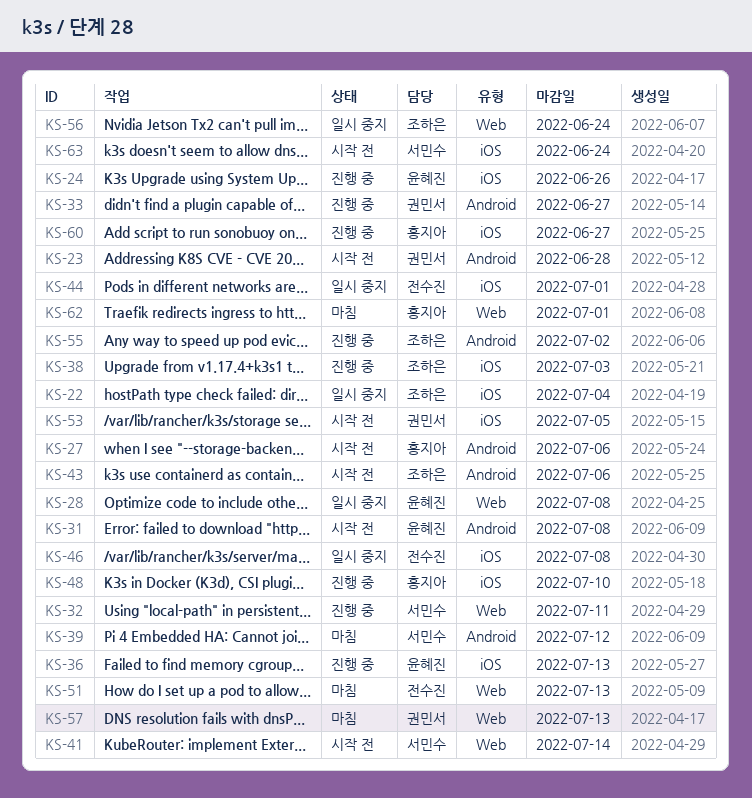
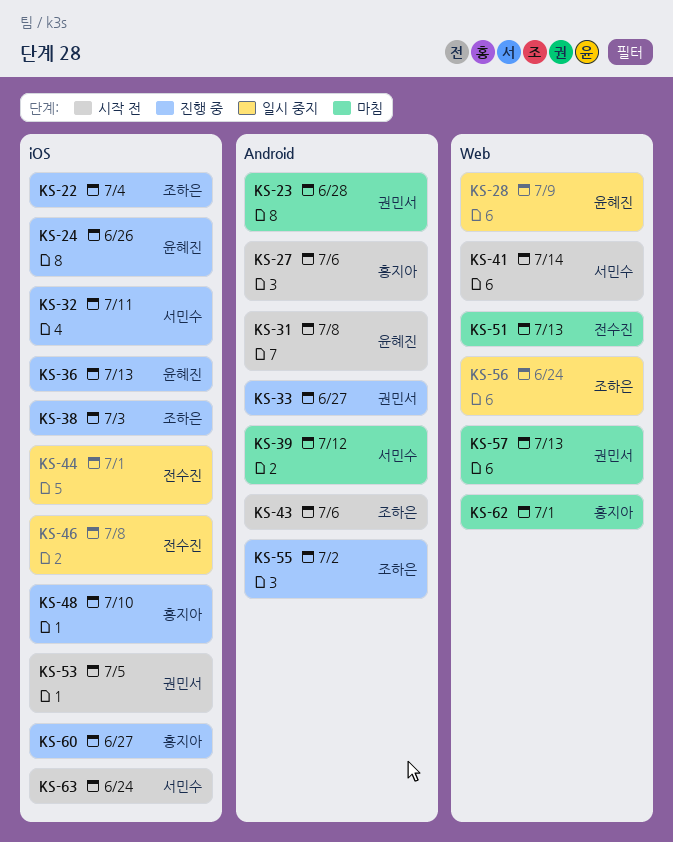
KS-22, status: 일시 중지 -> 진행 중
KS-23, status: 시작 전 -> 마침
KS-28, due: Jul 8 -> Jul 9
KS-32, label: Web -> iOS

